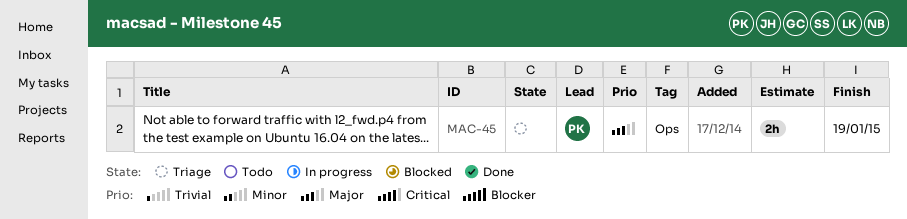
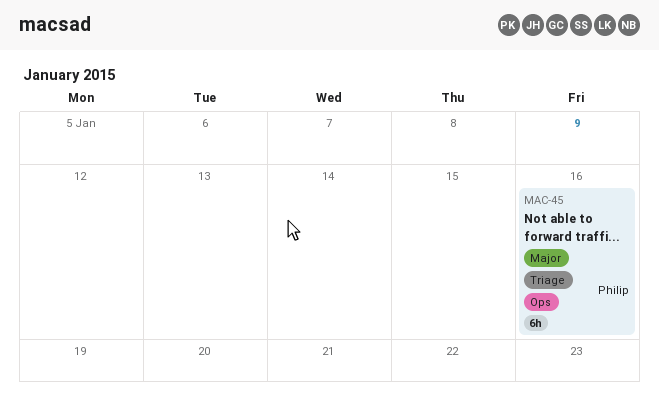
MAC-45, estimate: 2h -> 6h
MAC-45, due: Jan 19 -> Jan 16

